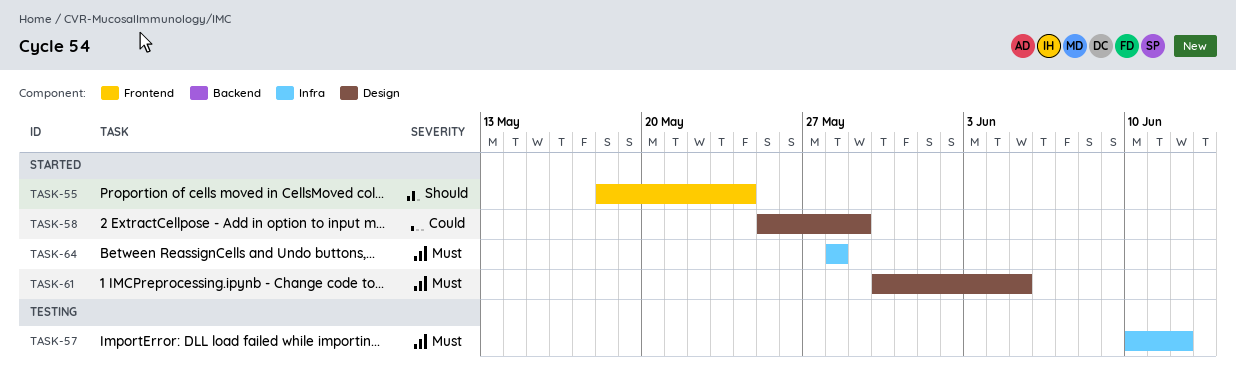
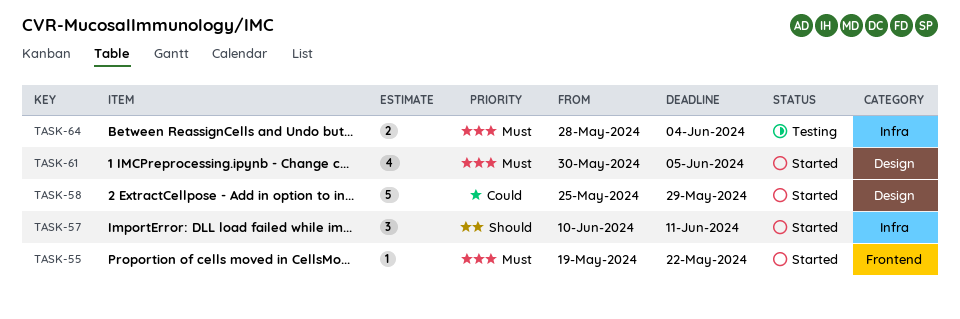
TASK-55, priority: Should -> Must
TASK-55, start: May 18 -> May 19
TASK-55, due: May 24 -> May 22
TASK-57, status: Testing -> Started
TASK-57, priority: Must -> Should
TASK-57, due: Jun 12 -> Jun 11
TASK-64, status: Started -> Testing
TASK-64, due: May 28 -> Jun 4

